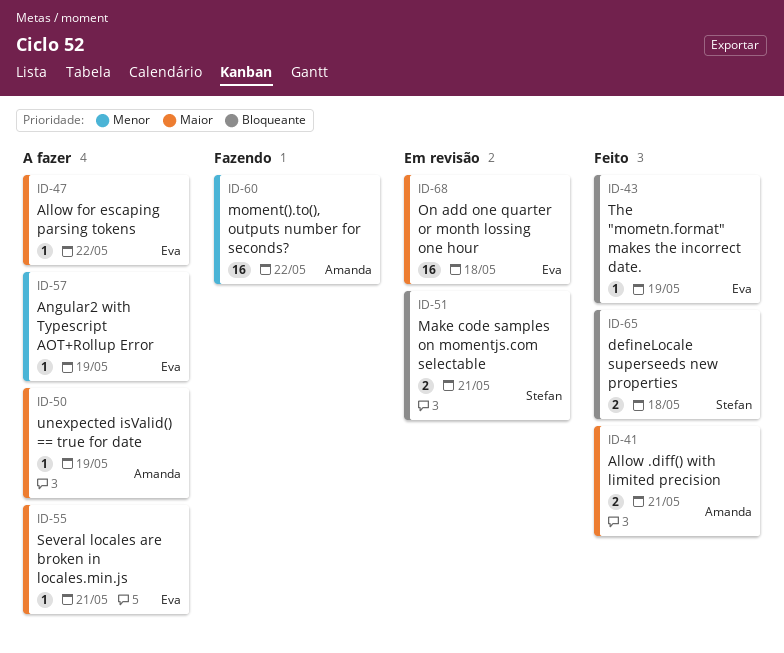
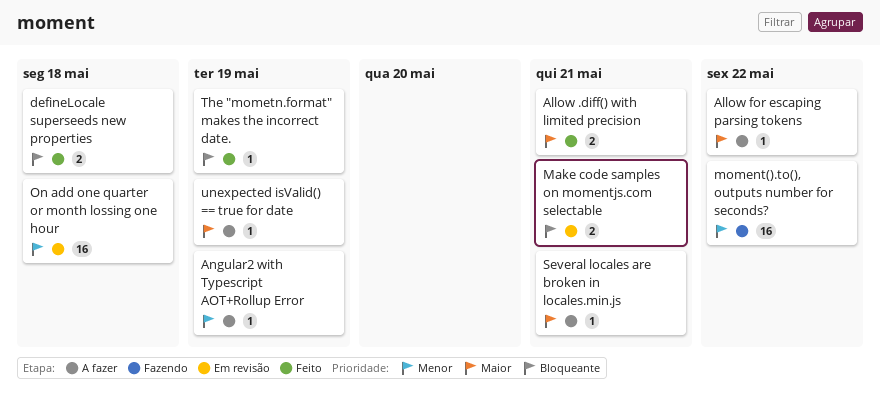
On add one quarter or month lossing one hour, priority: Maior -> Menor

